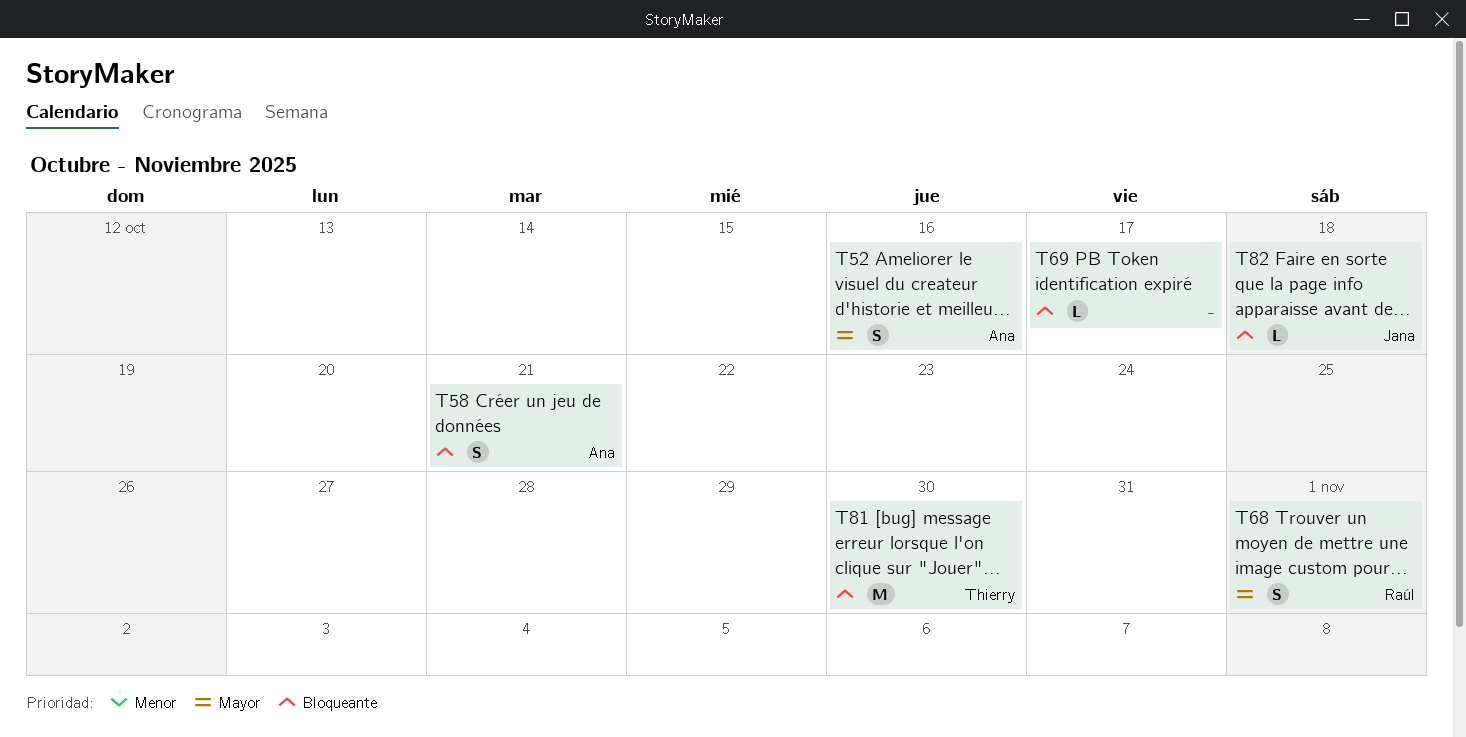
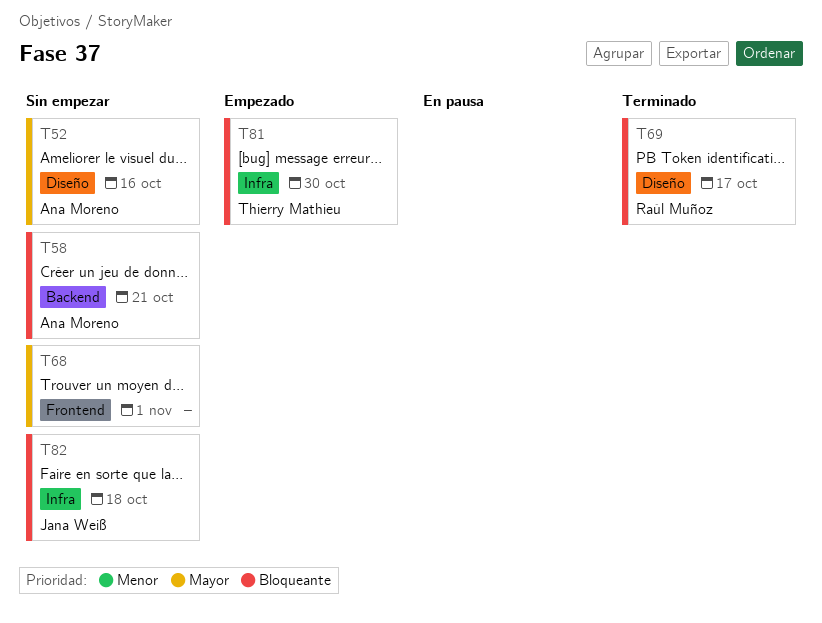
T68, owner: Raúl Muñoz -> none
T69, owner: none -> Raúl Muñoz

